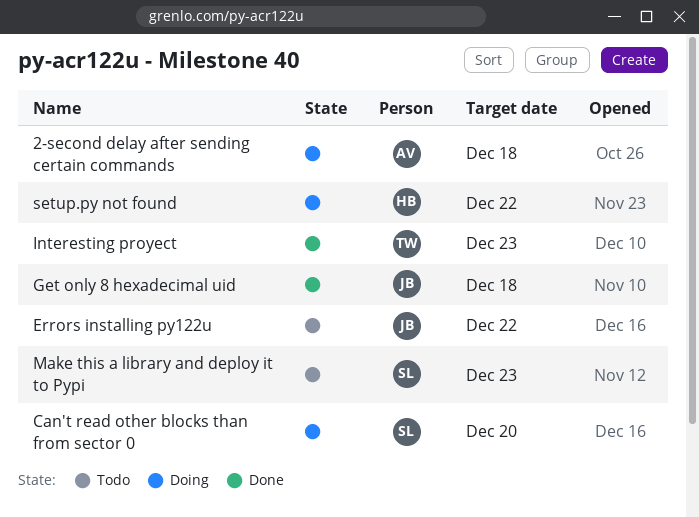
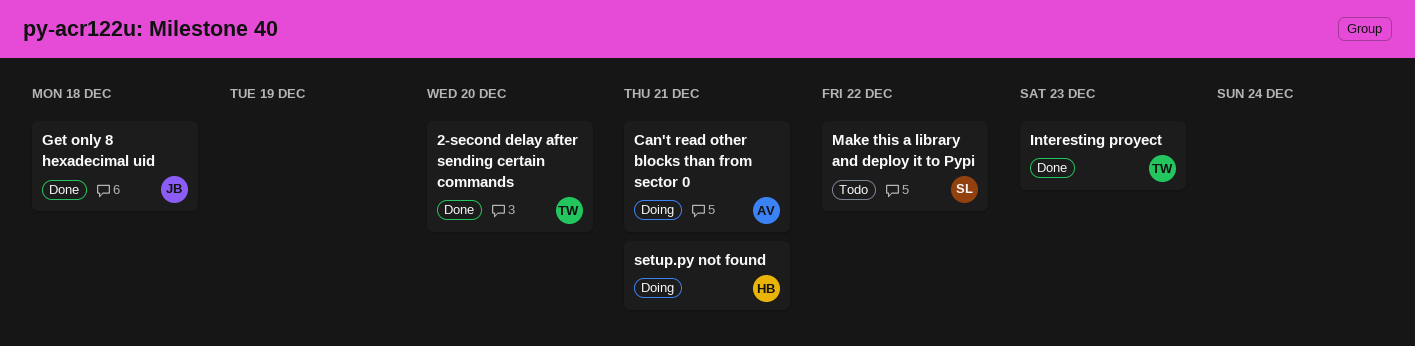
2-second delay after sending certain commands, status: Doing -> Done
2-second delay after sending certain commands, owner: AV -> TW
2-second delay after sending certain commands, due: Dec 18 -> Dec 20
Can't read other blocks than from sector 0, owner: SL -> AV
Can't read other blocks than from sector 0, due: Dec 20 -> Dec 21
Errors installing py122u: present -> none
Make this a library and deploy it to Pypi, due: Dec 23 -> Dec 22
setup.py not found, due: Dec 22 -> Dec 21

